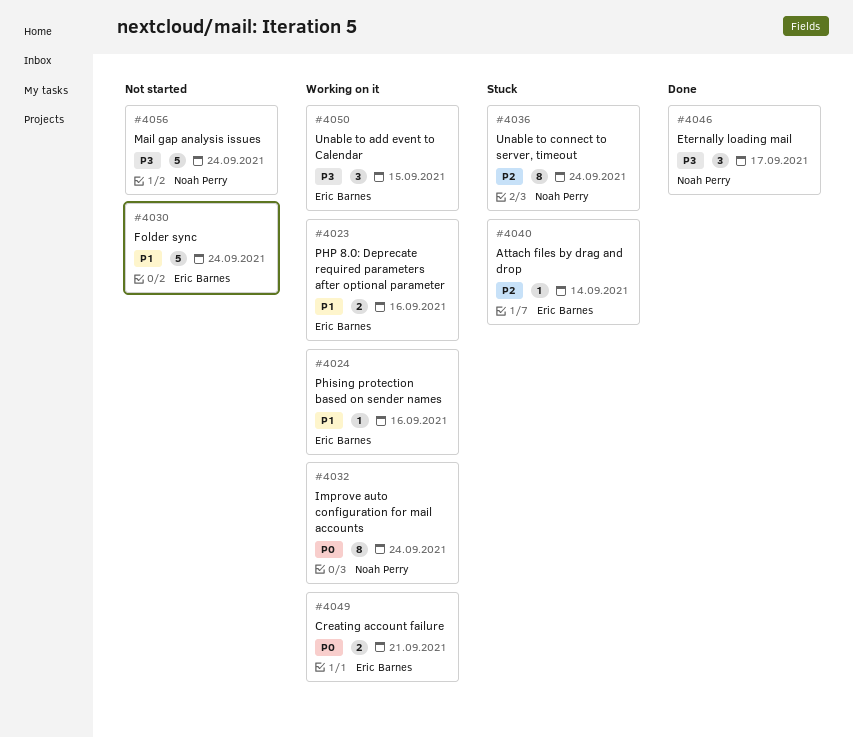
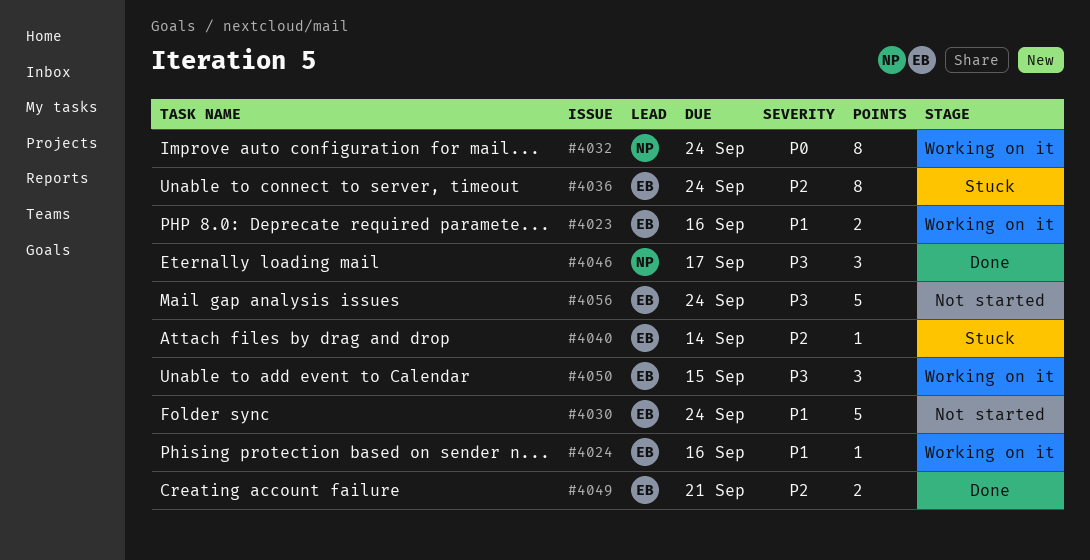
#4036, owner: Noah Perry -> Eric Barnes
#4049, status: Working on it -> Done
#4049, priority: P0 -> P2
#4056, owner: Noah Perry -> Eric Barnes

